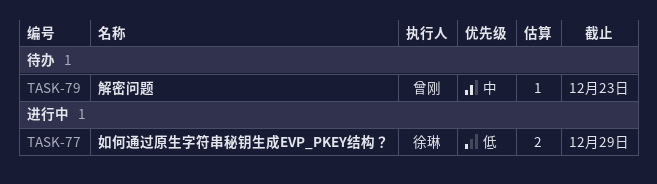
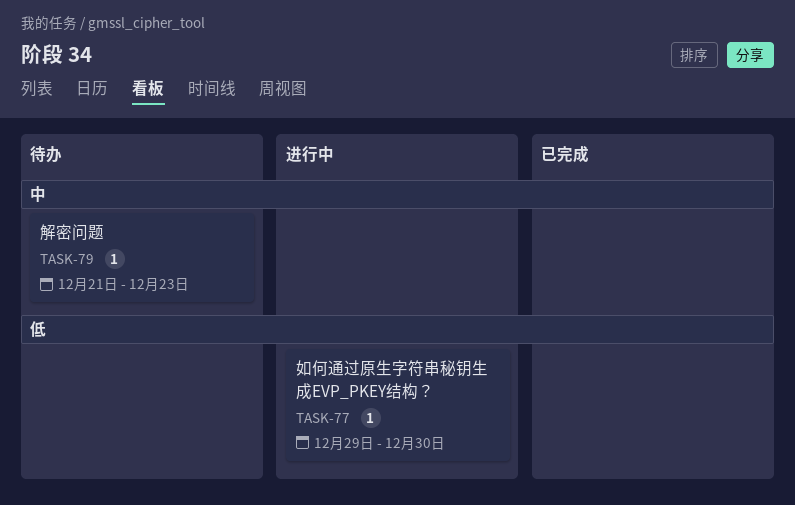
TASK-77, estimate: 2 -> 1
TASK-77, due: Dec 29 -> Dec 30

